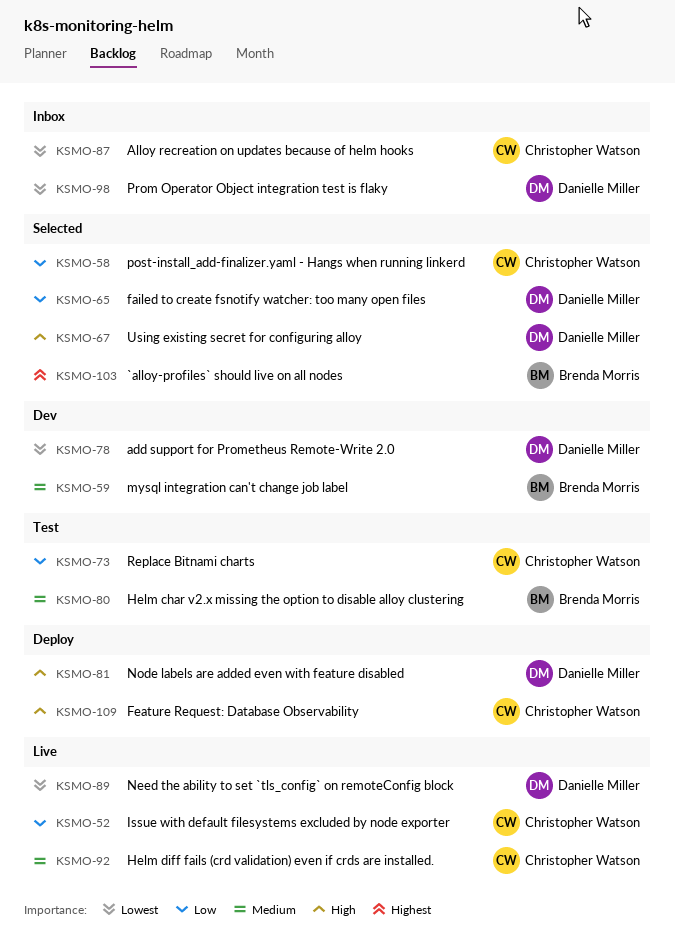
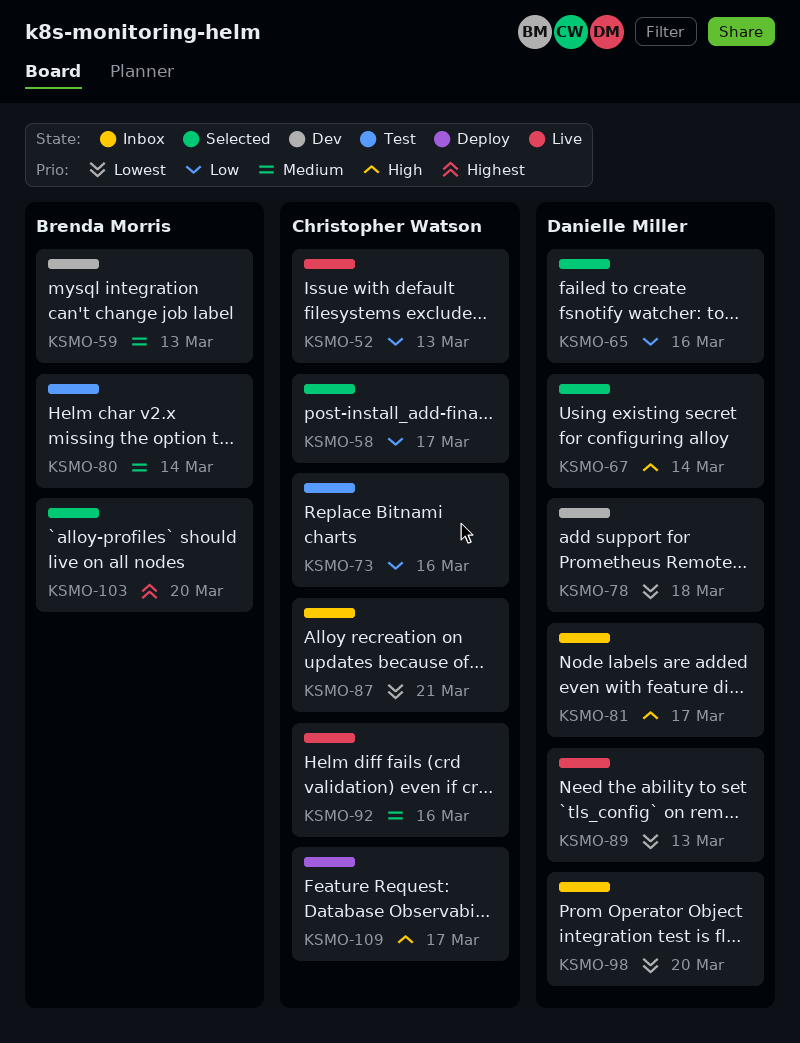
KSMO-81, status: Deploy -> Inbox

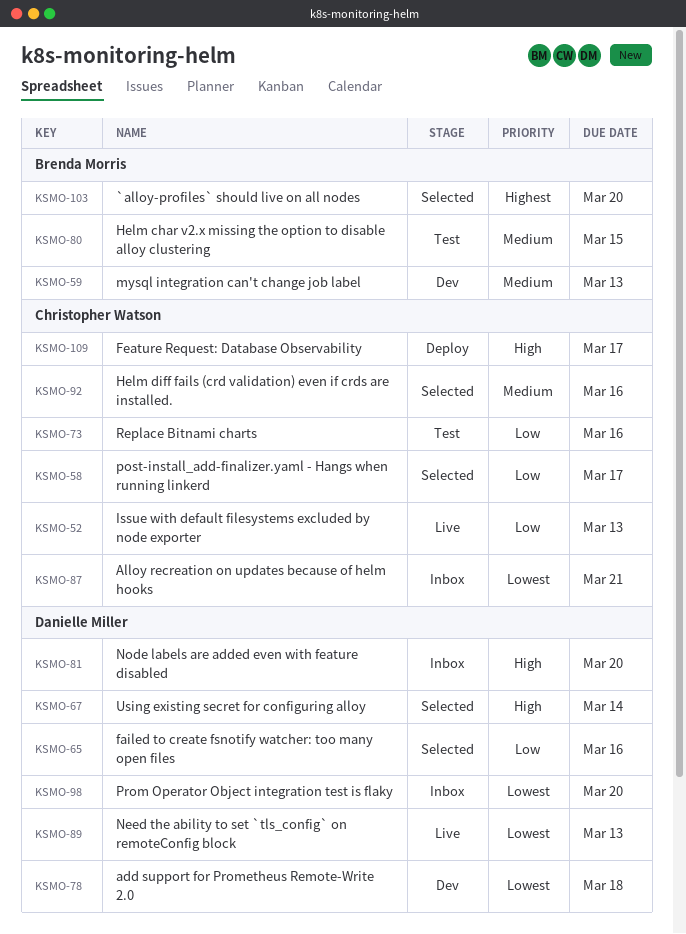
KSMO-80, due: Mar 14 -> Mar 15
KSMO-81, due: Mar 17 -> Mar 20
KSMO-92, status: Live -> Selected

